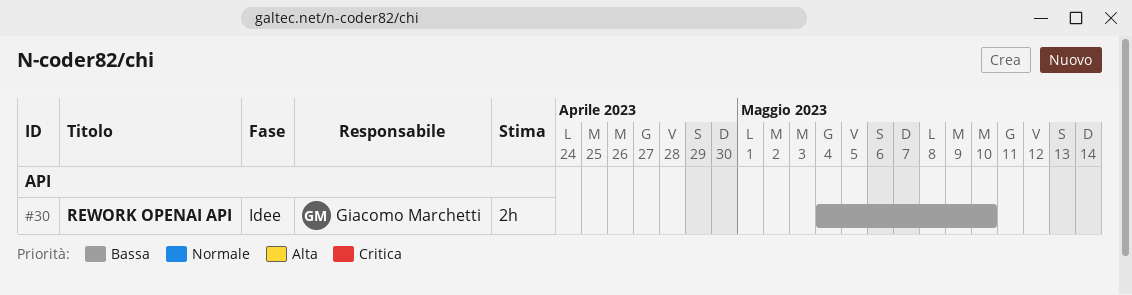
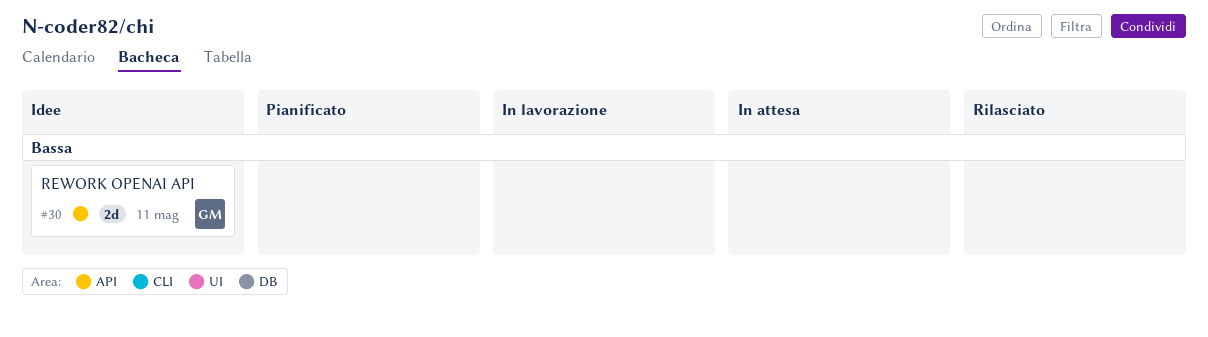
#30, estimate: 2h -> 2d
#30, due: May 10 -> May 11

